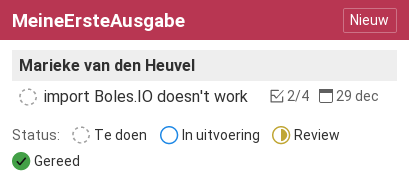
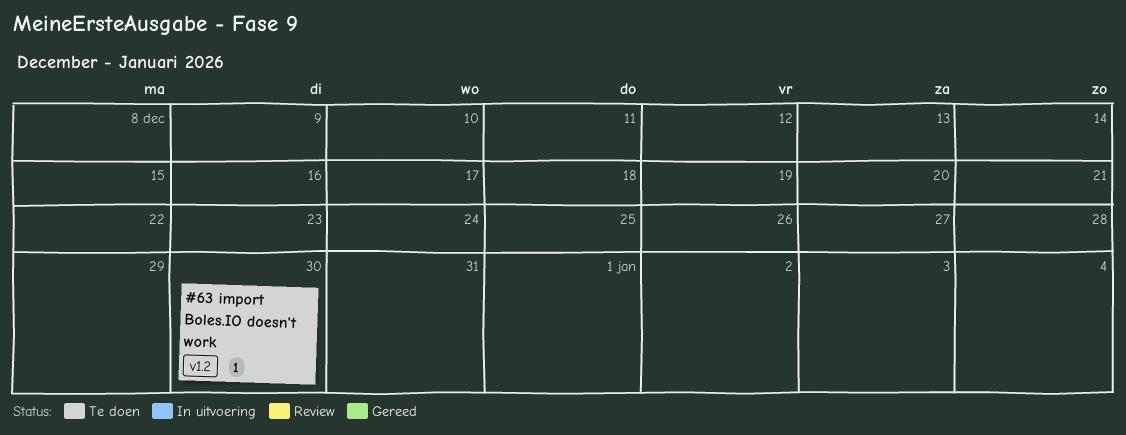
import Boles.IO doesn't work, due: Dec 29 -> Dec 30

